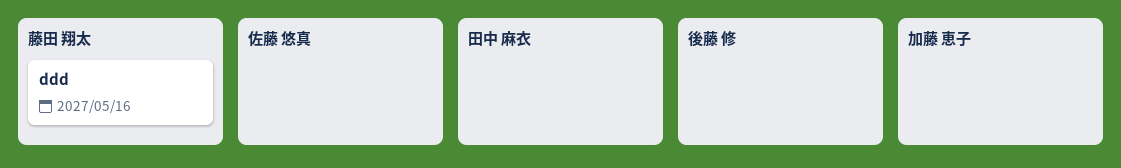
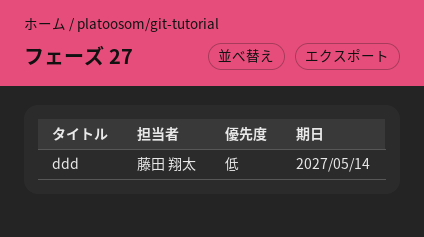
ddd, due: May 16 -> May 14

